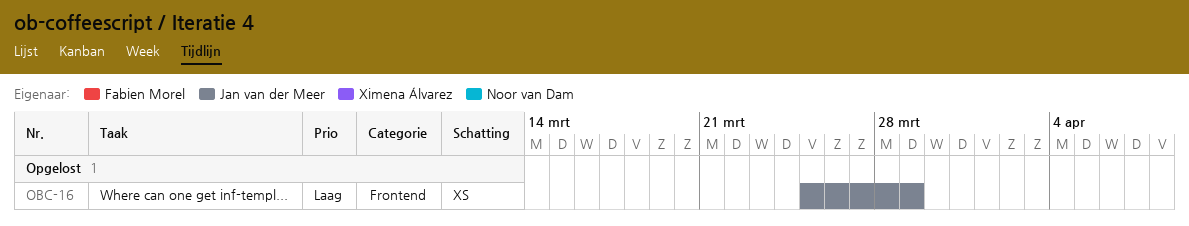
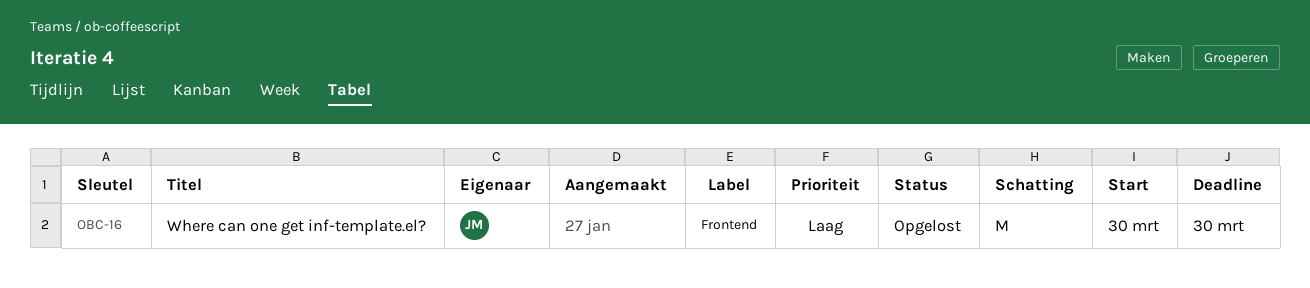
OBC-16, estimate: XS -> M
OBC-16, start: Mar 25 -> Mar 30
OBC-16, due: Mar 29 -> Mar 30

